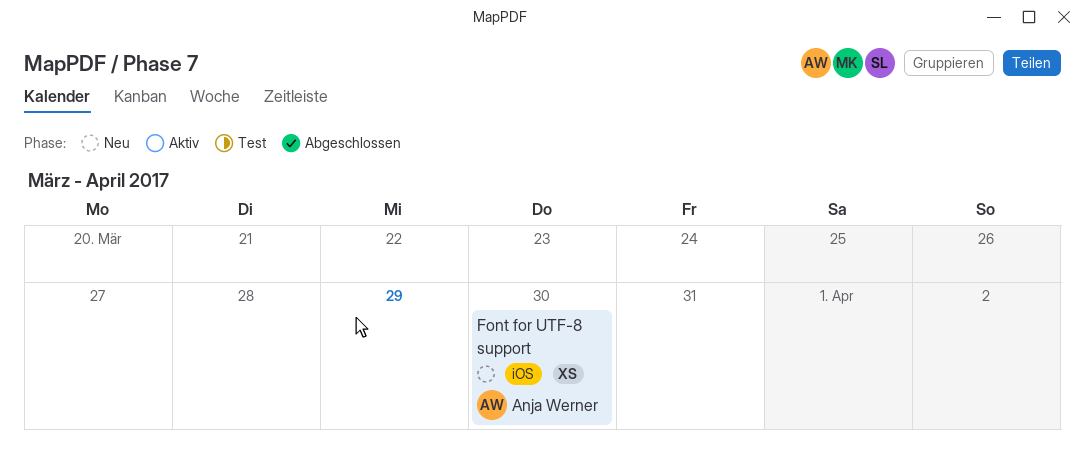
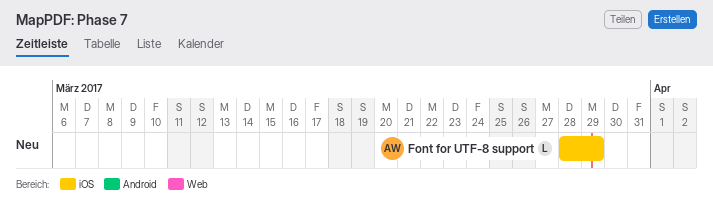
Font for UTF-8 support, estimate: XS -> L
Font for UTF-8 support, due: Mar 30 -> Mar 29

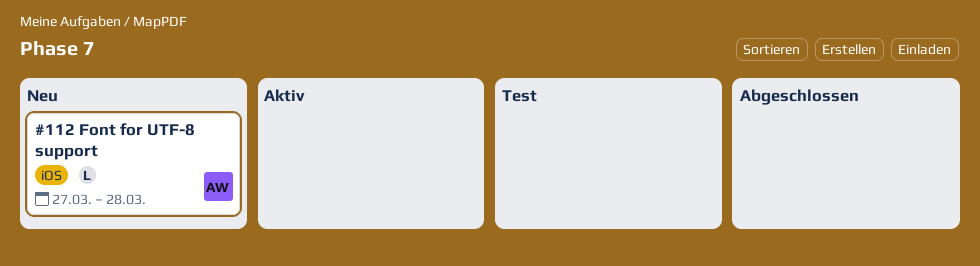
Font for UTF-8 support, start: Mar 28 -> Mar 27
Font for UTF-8 support, due: Mar 29 -> Mar 28

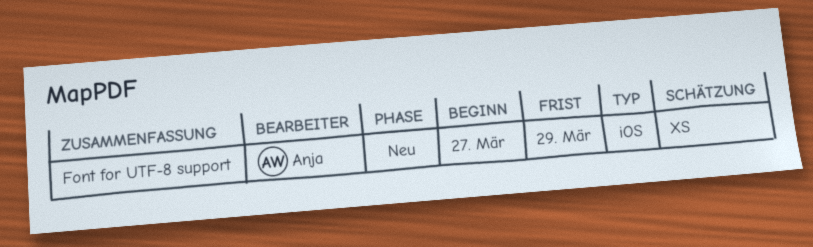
Font for UTF-8 support, estimate: L -> XS
Font for UTF-8 support, due: Mar 28 -> Mar 29

